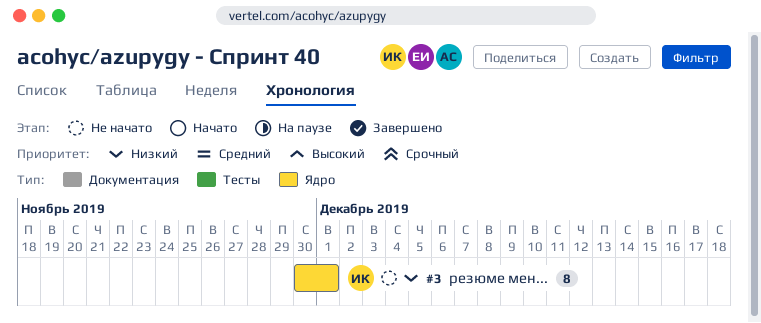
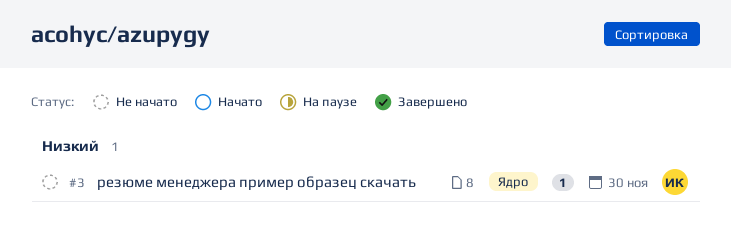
#3, estimate: 8 -> 1
#3, due: Dec 1 -> Nov 30

